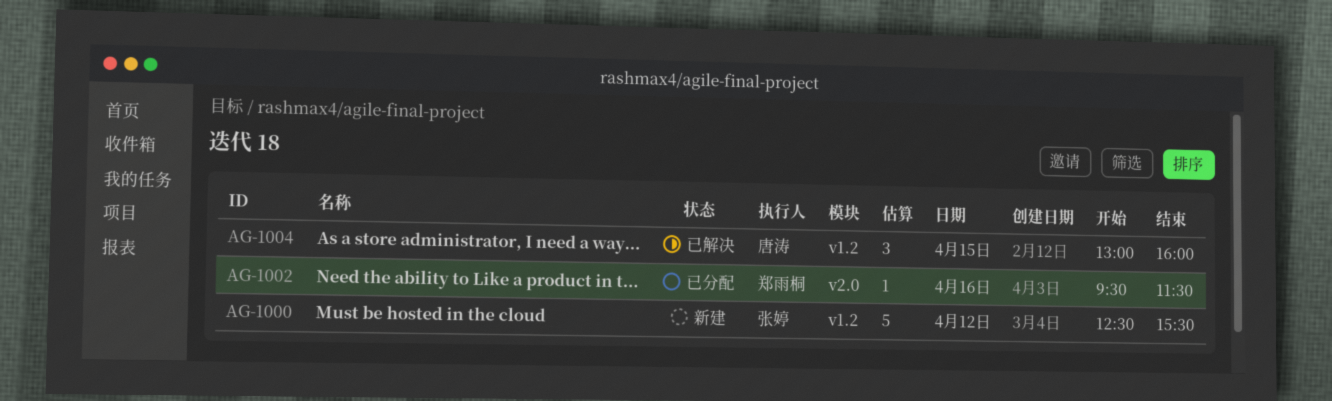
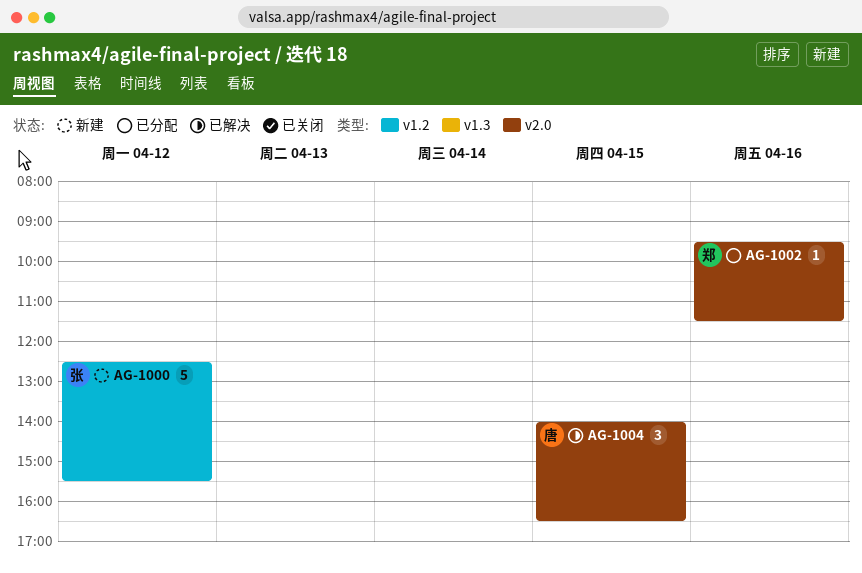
AG-1004, label: v1.2 -> v2.0
AG-1004, begins: 13:00 -> 14:00
AG-1004, ends: 16:00 -> 16:30

